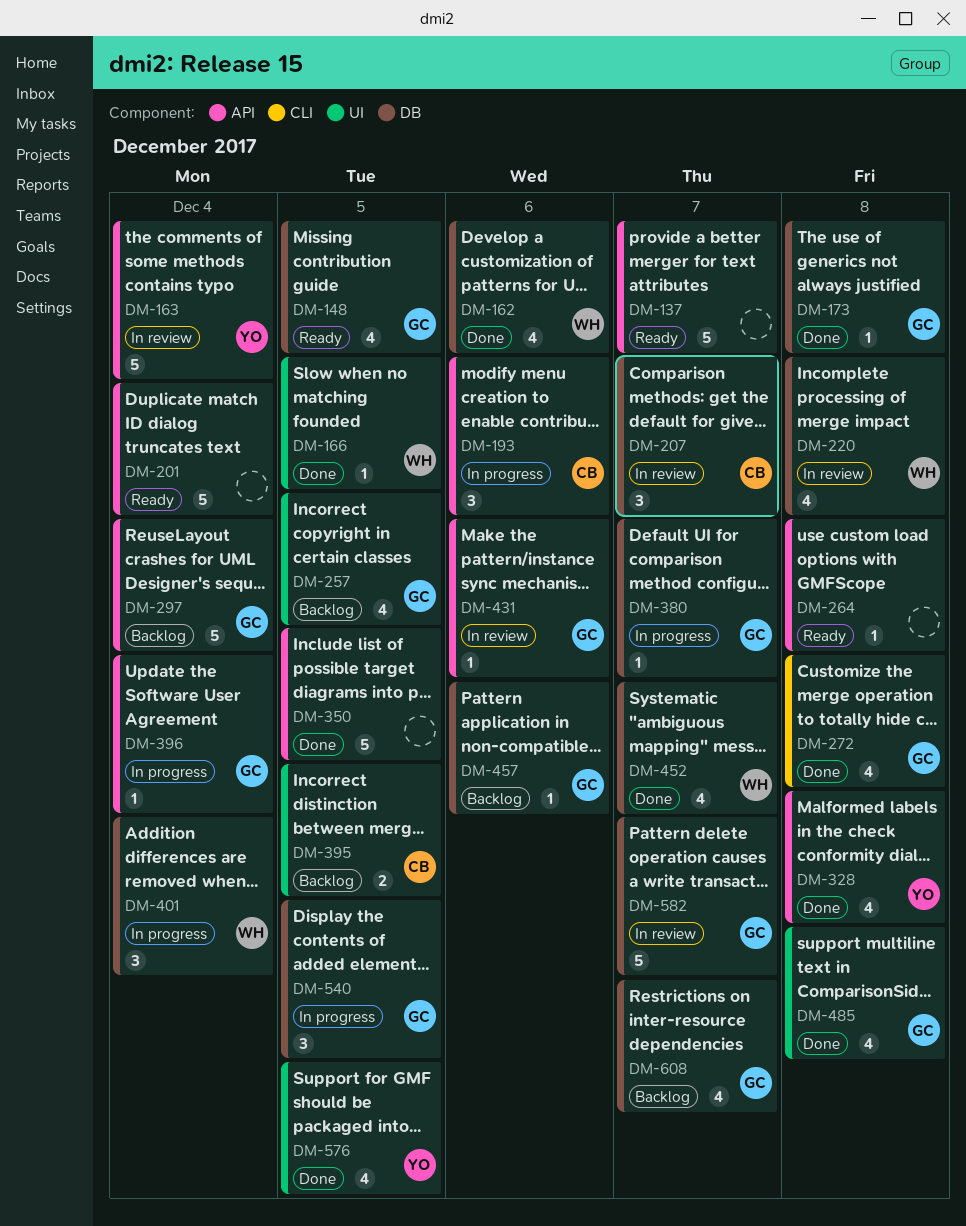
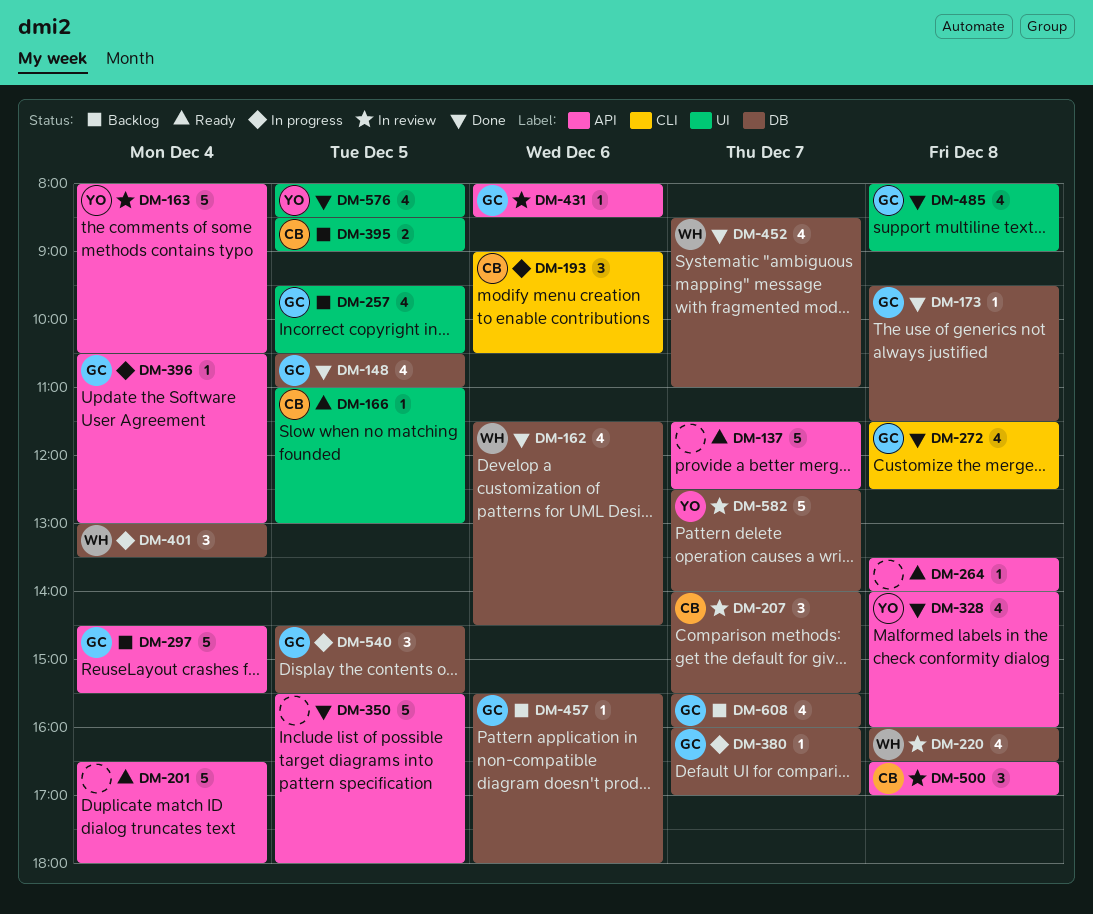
DM-148, status: Ready -> Done
DM-166, status: Done -> Ready
DM-166, owner: WH -> CB
DM-193, label: API -> CLI
DM-500: none -> present
DM-582, owner: GC -> YO

